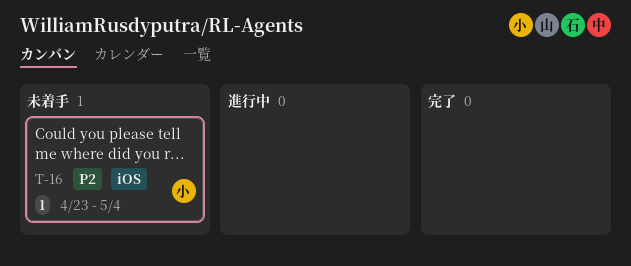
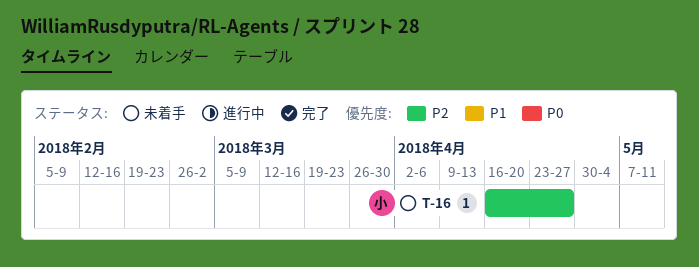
T-16, start: Apr 23 -> Apr 16
T-16, due: May 4 -> Apr 27

